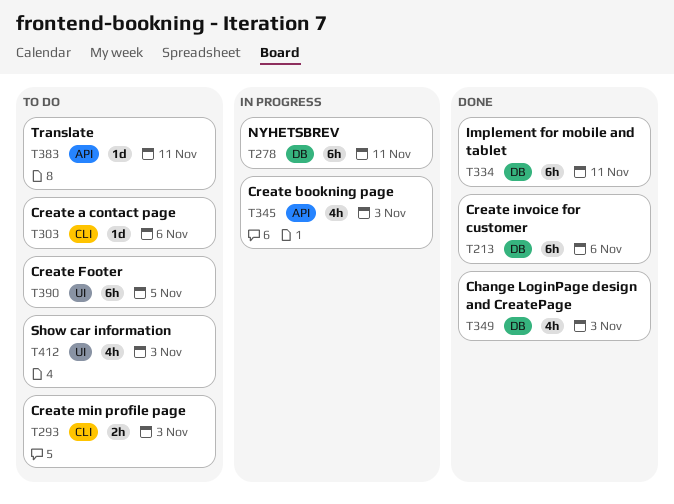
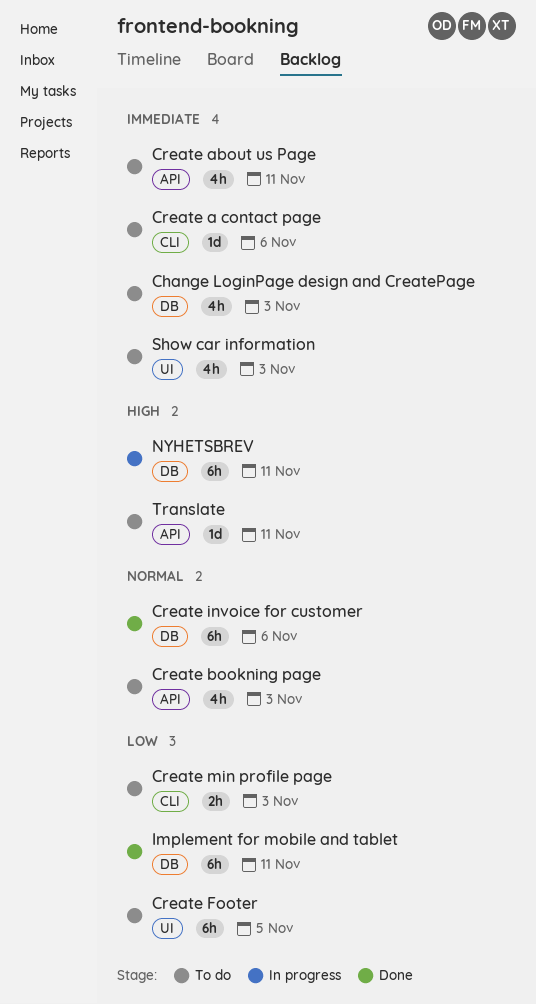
Change LoginPage design and CreatePage, status: Done -> To do
Create about us Page: none -> present
Create bookning page, status: In progress -> To do

